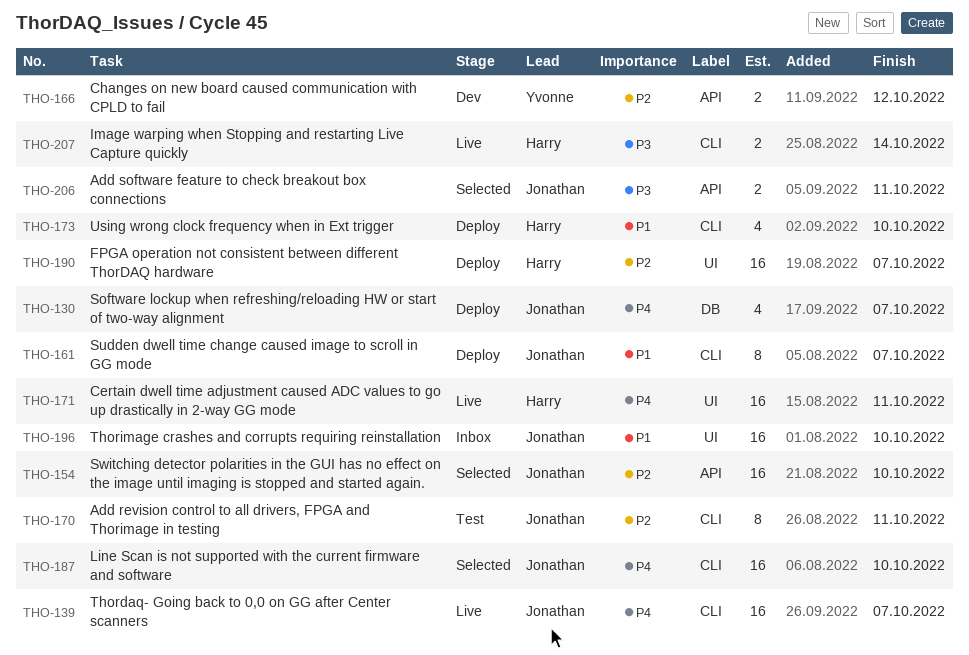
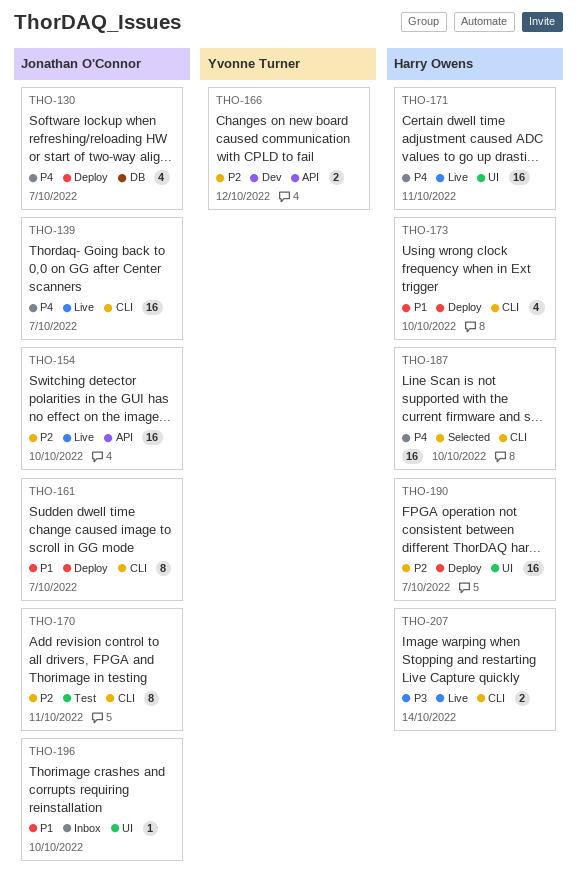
THO-154, status: Selected -> Live
THO-187, owner: Jonathan O'Connor -> Harry Owens
THO-196, estimate: 16 -> 1
THO-206: present -> none

